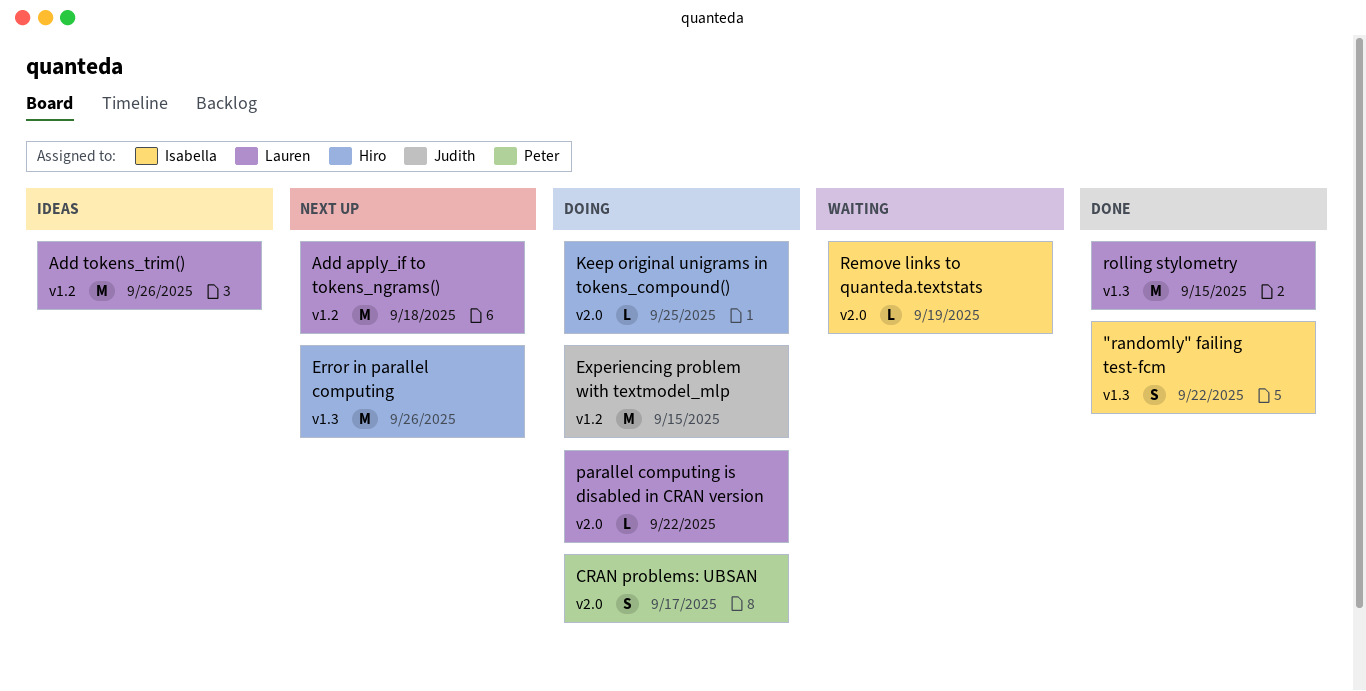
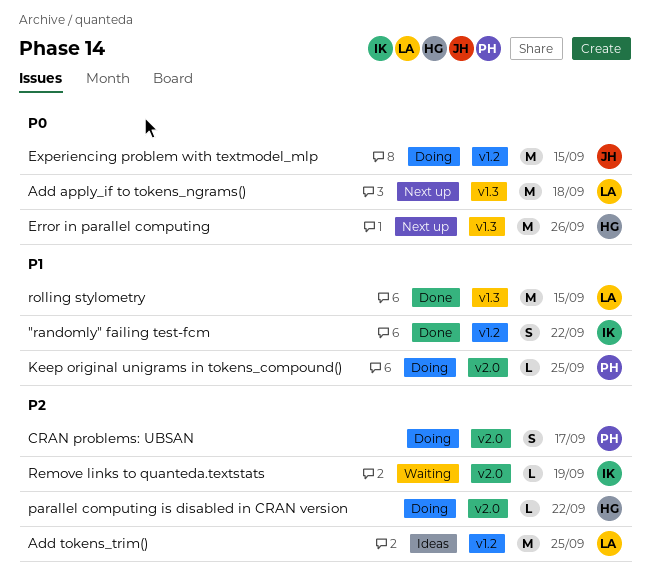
"randomly" failing test-fcm, label: v1.3 -> v1.2
Add apply_if to tokens_ngrams(), label: v1.2 -> v1.3
Add tokens_trim(), due: Sep 26 -> Sep 25
Keep original unigrams in tokens_compound(), owner: Hiro -> Peter
parallel computing is disabled in CRAN version, owner: Lauren -> Hiro

